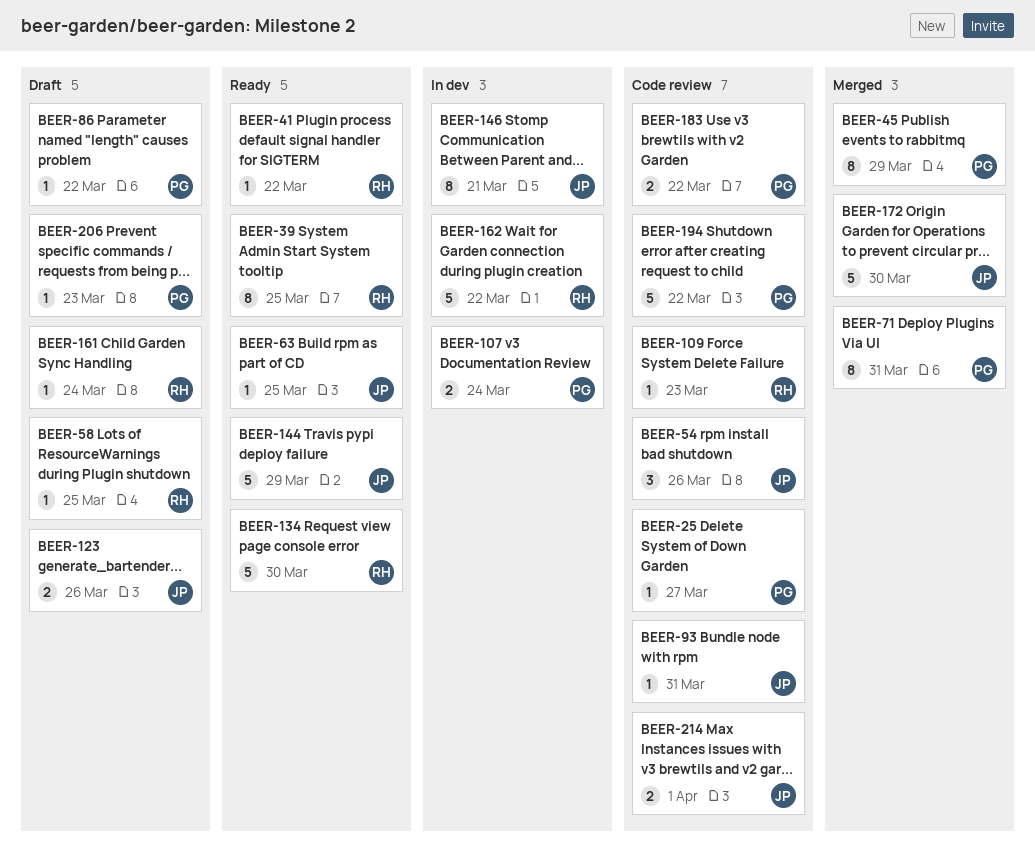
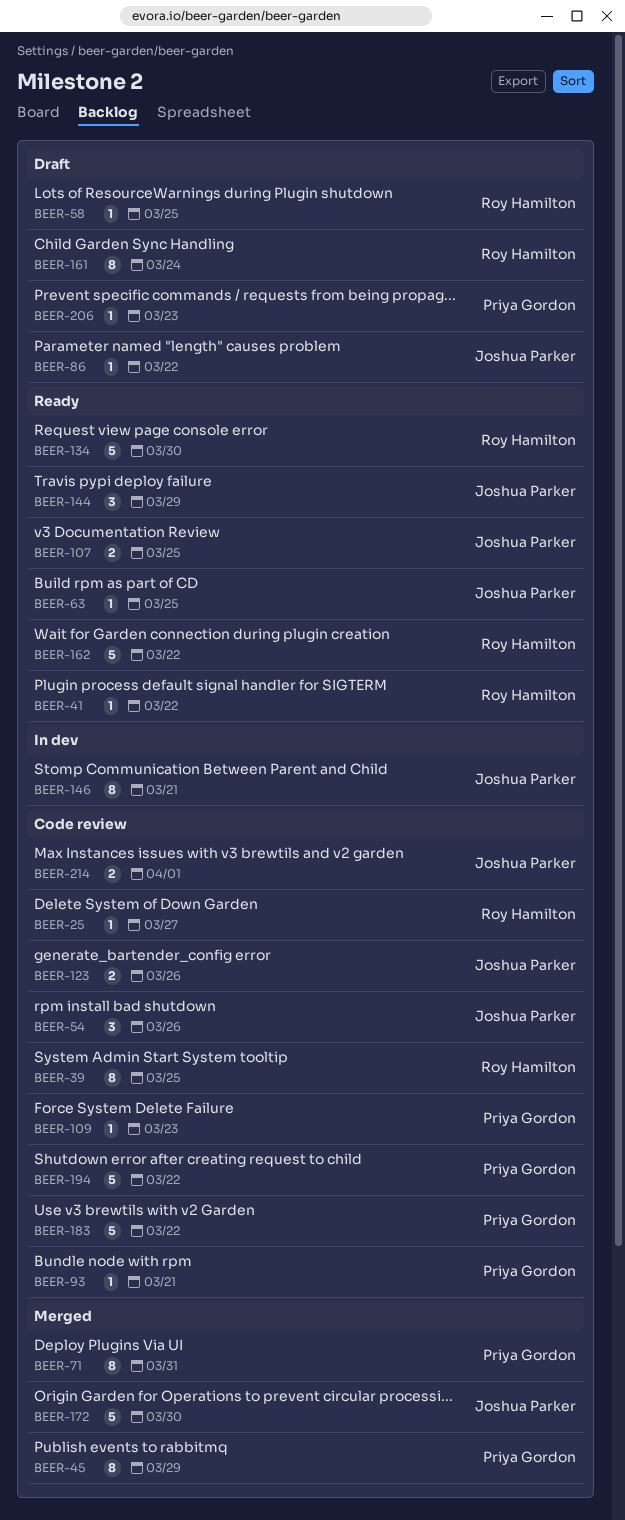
BEER-25, owner: Priya Gordon -> Roy Hamilton
BEER-39, status: Ready -> Code review
BEER-86, owner: Priya Gordon -> Joshua Parker
BEER-93, owner: Joshua Parker -> Priya Gordon
BEER-93, due: Mar 31 -> Mar 21
BEER-107, status: In dev -> Ready
BEER-107, owner: Priya Gordon -> Joshua Parker
BEER-107, due: Mar 24 -> Mar 25
BEER-109, owner: Roy Hamilton -> Priya Gordon
BEER-123, status: Draft -> Code review
BEER-144, estimate: 5 -> 3
BEER-161, estimate: 1 -> 8
BEER-162, status: In dev -> Ready
BEER-183, estimate: 2 -> 5

